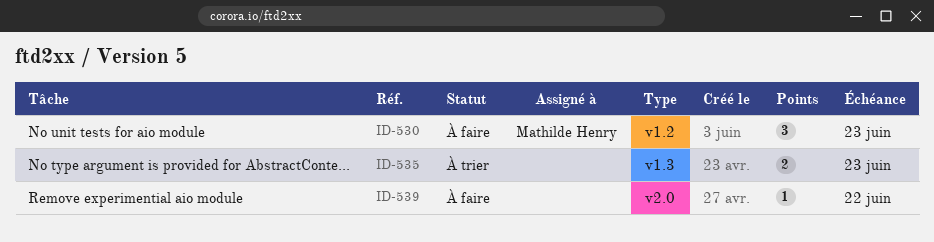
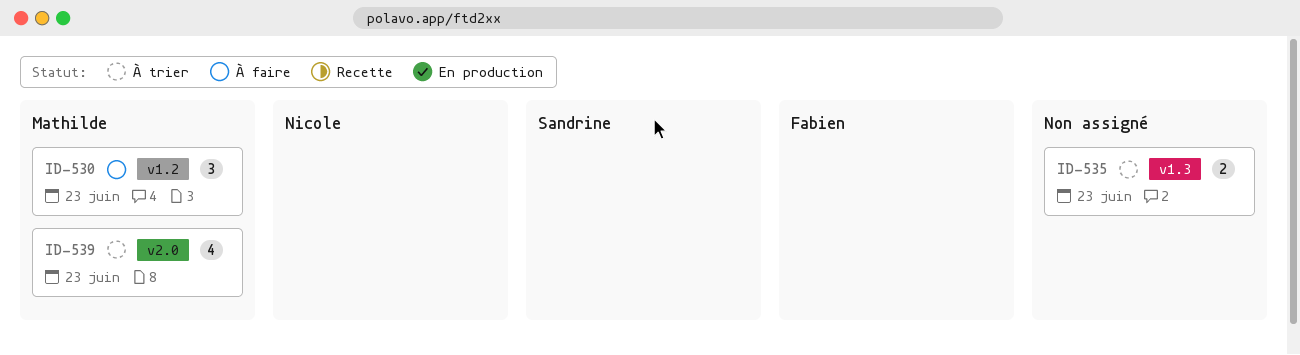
ID-539, status: À faire -> À trier
ID-539, owner: none -> Mathilde Henry
ID-539, estimate: 1 -> 4
ID-539, due: Jun 22 -> Jun 23

